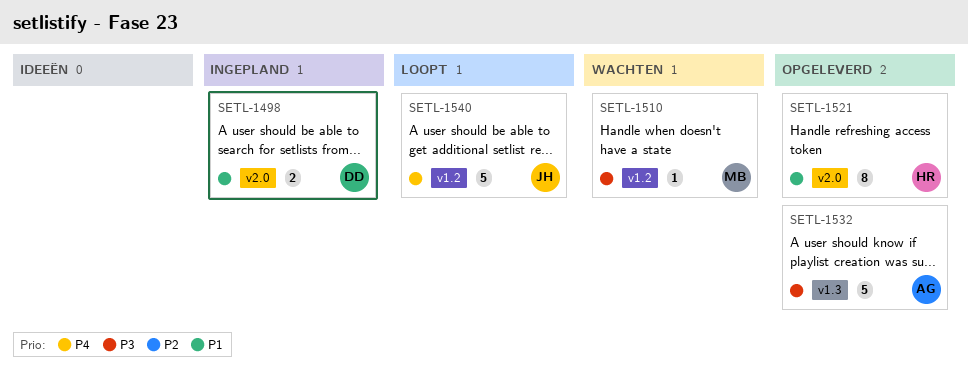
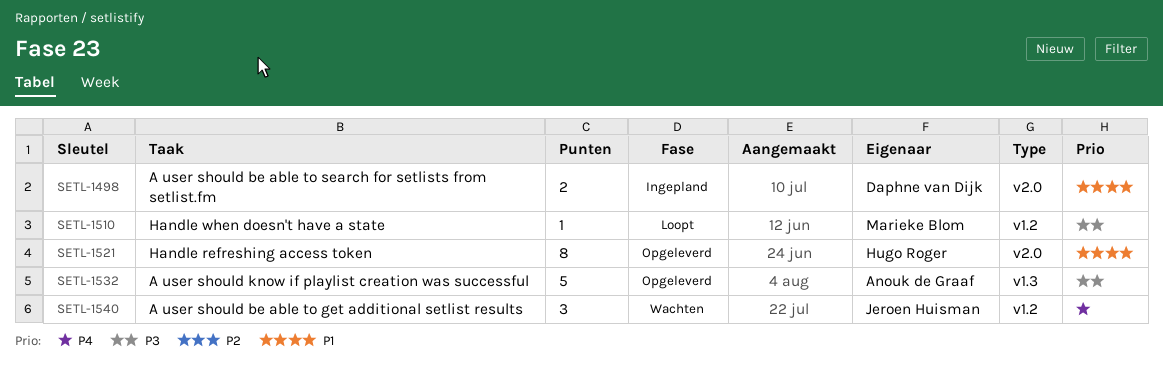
SETL-1510, status: Wachten -> Loopt
SETL-1540, status: Loopt -> Wachten
SETL-1540, estimate: 5 -> 3

